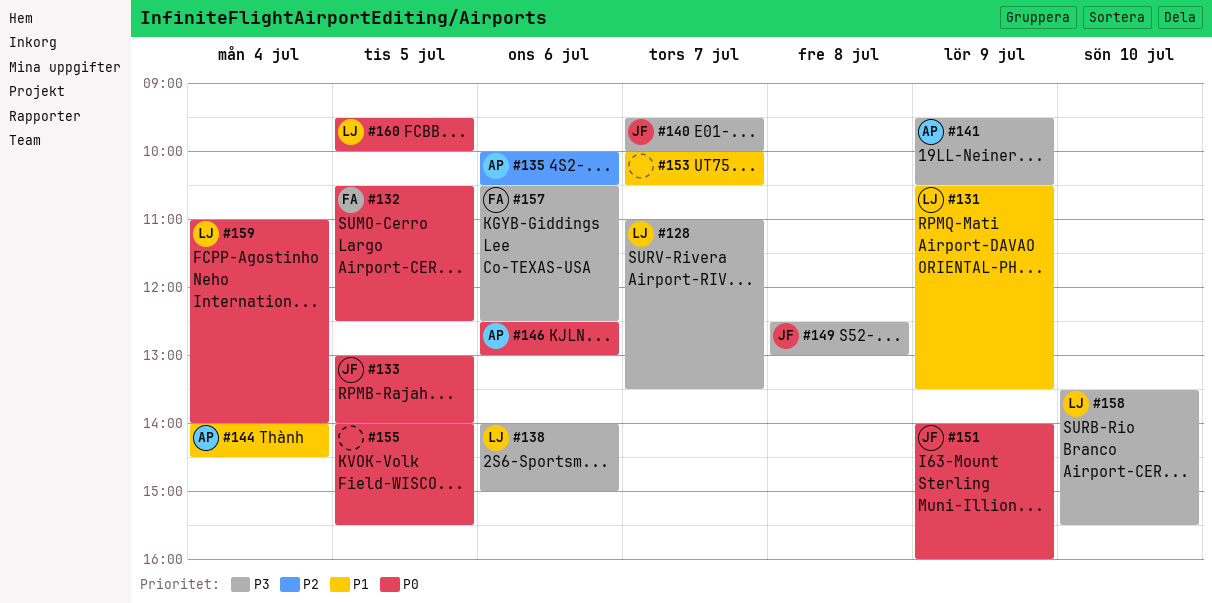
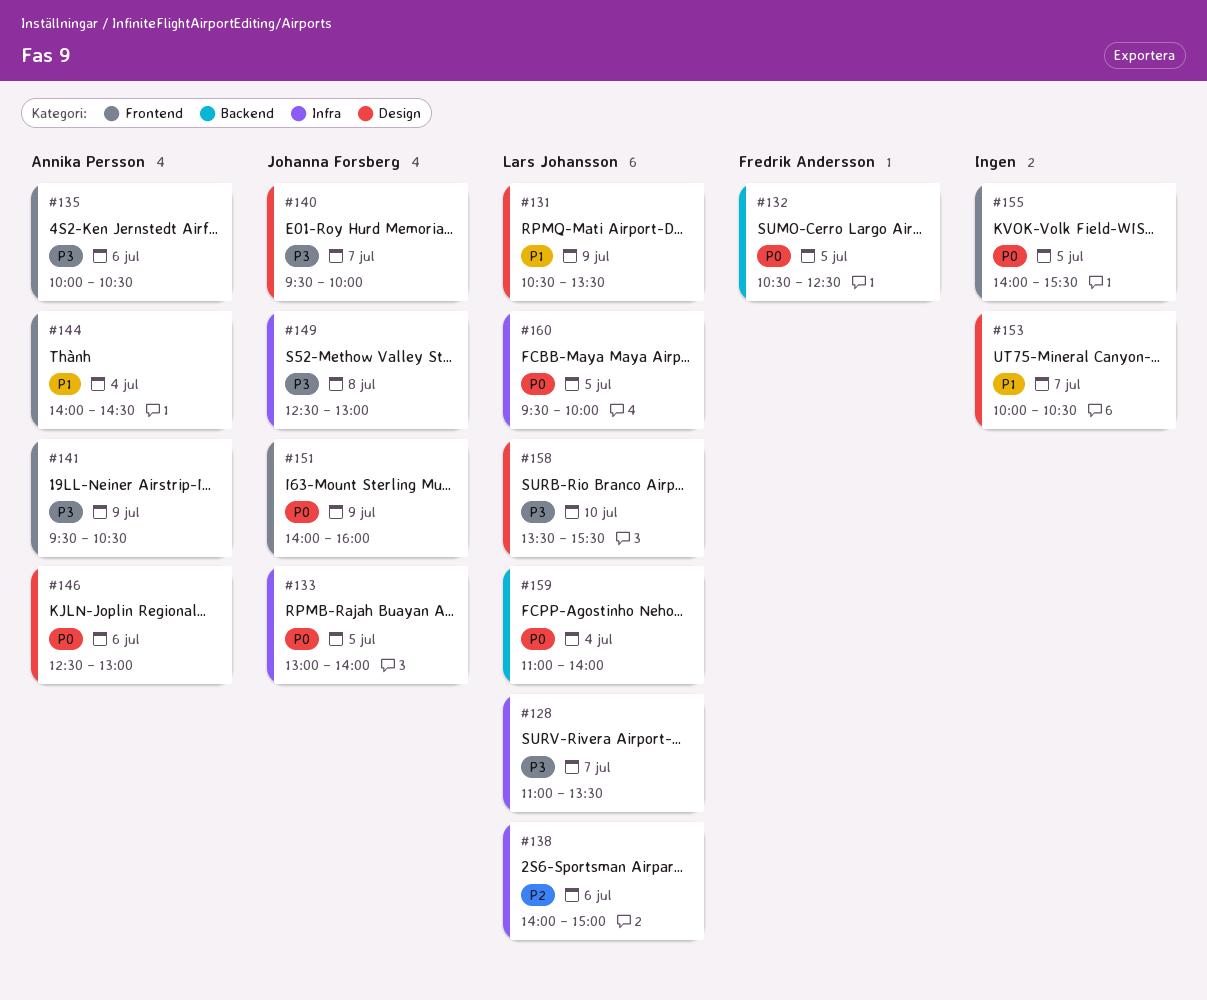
#135, priority: P2 -> P3
#138, priority: P3 -> P2
#157: present -> none

